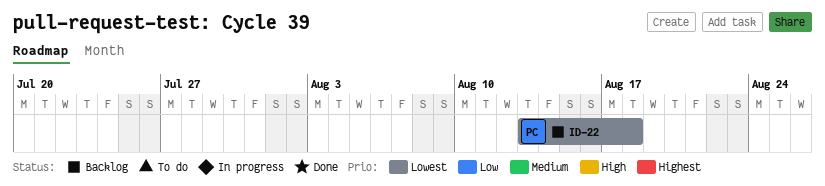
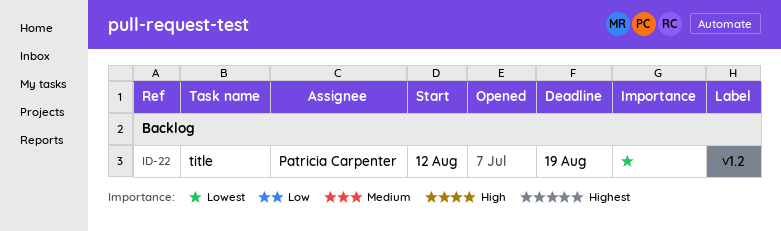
ID-22, start: Aug 13 -> Aug 12
ID-22, due: Aug 18 -> Aug 19

